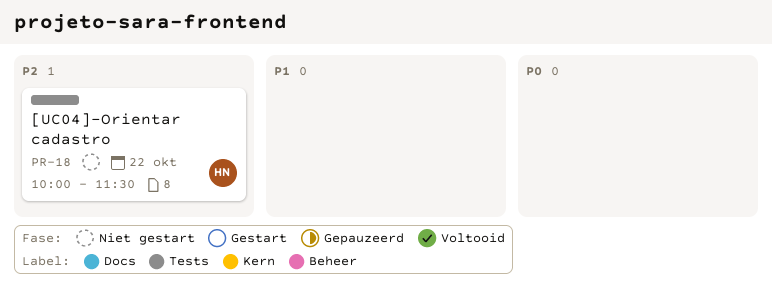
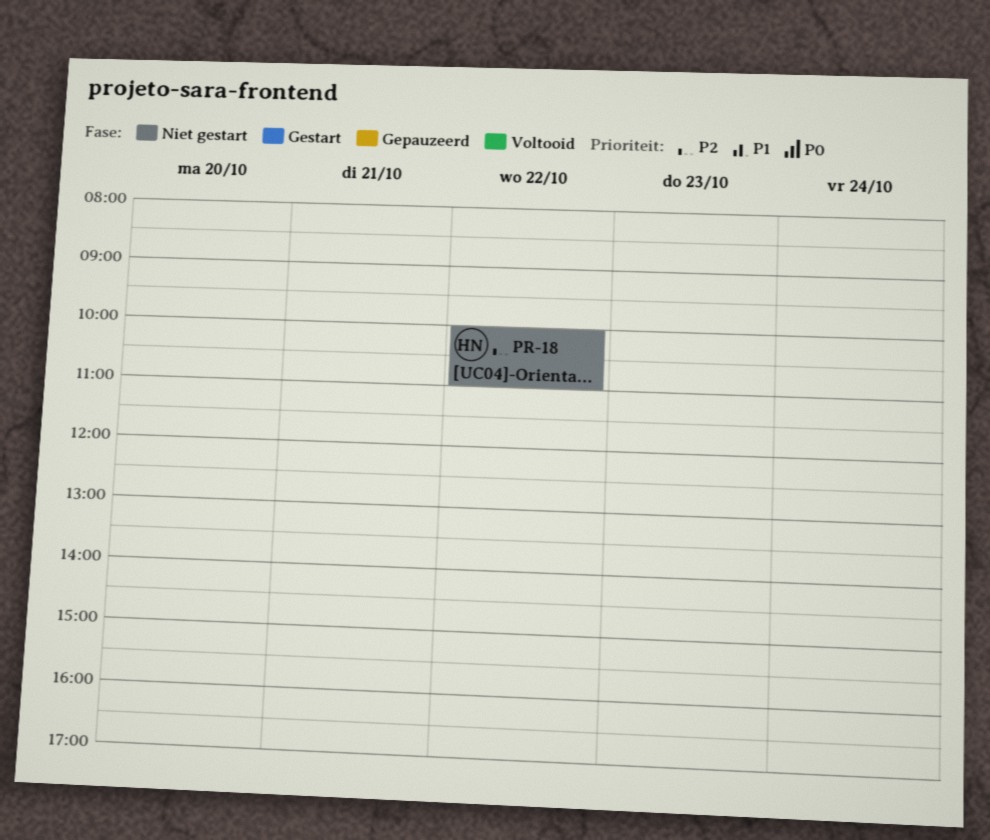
PR-18, ends: 11:30 -> 11:00

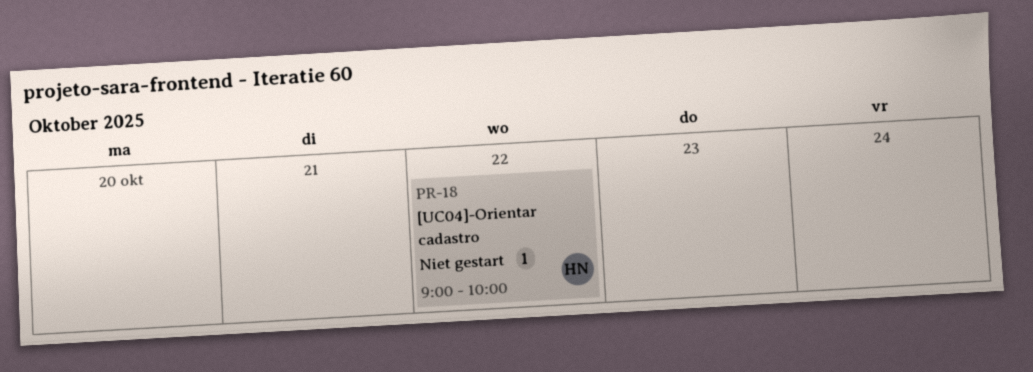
PR-18, begins: 10:00 -> 09:00
PR-18, ends: 11:00 -> 10:00

